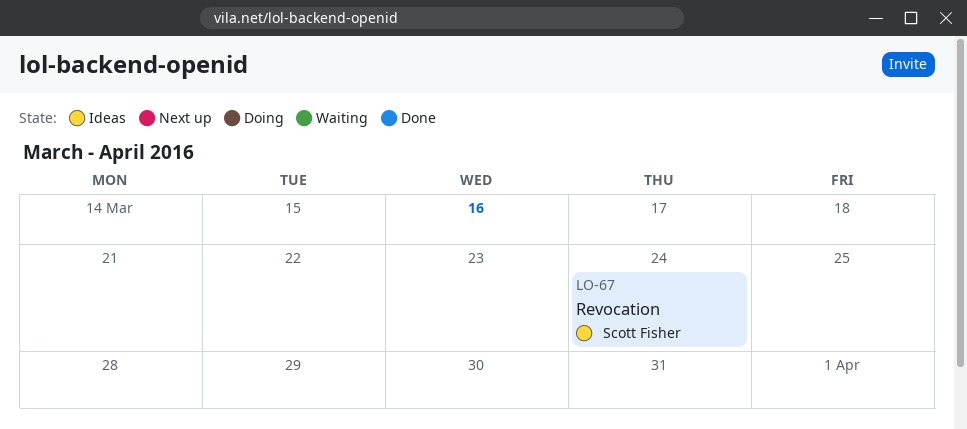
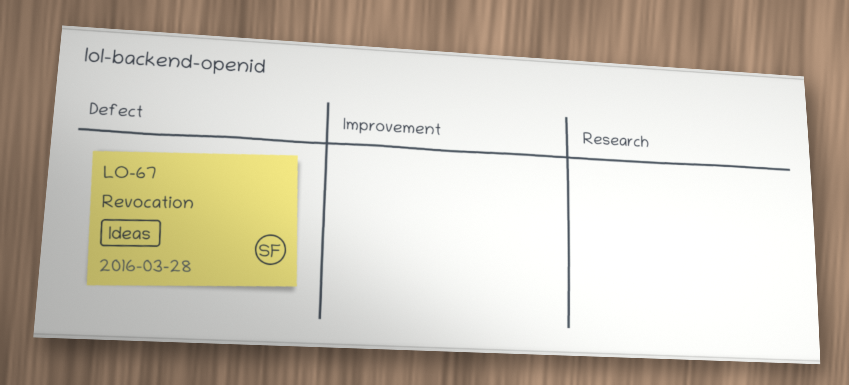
LO-67, due: Mar 24 -> Mar 28

